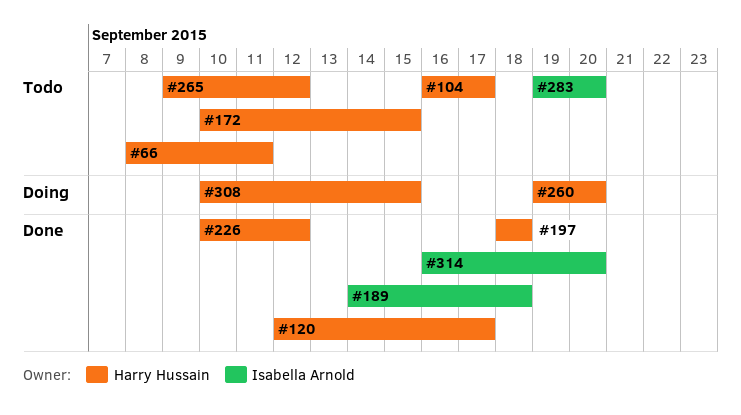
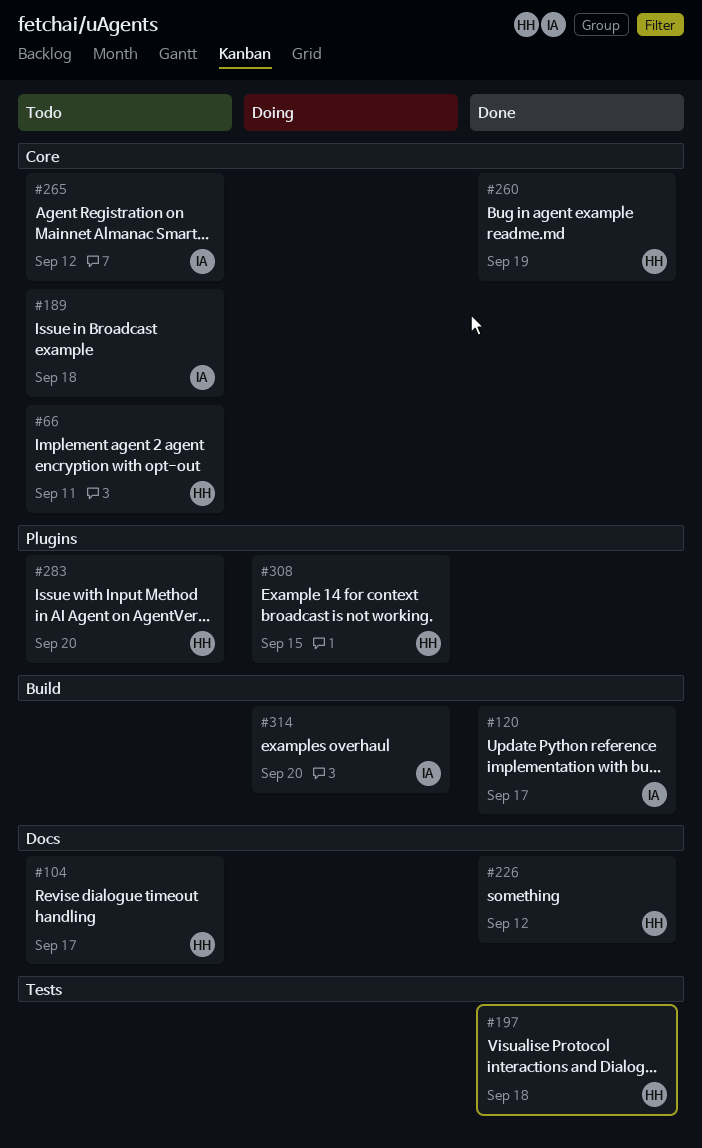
#120, owner: Harry Hussain -> Isabella Arnold
#172: present -> none
#189, status: Done -> Todo
#260, status: Doing -> Done
#260, due: Sep 20 -> Sep 19
#265, owner: Harry Hussain -> Isabella Arnold
#283, owner: Isabella Arnold -> Harry Hussain
#314, status: Done -> Doing

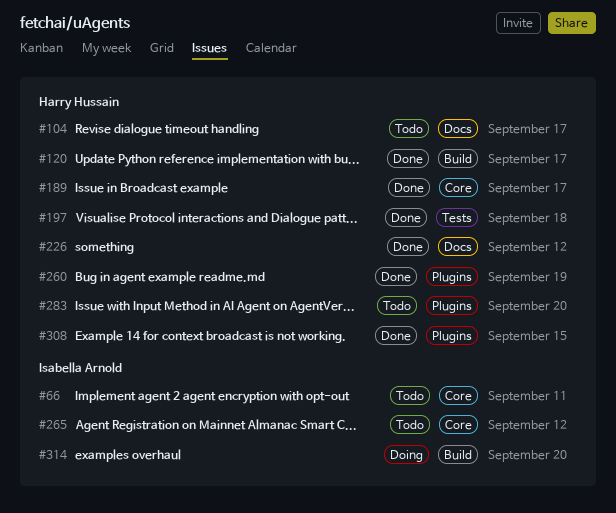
#66, owner: Harry Hussain -> Isabella Arnold
#120, owner: Isabella Arnold -> Harry Hussain
#189, status: Todo -> Done
#189, owner: Isabella Arnold -> Harry Hussain
#189, due: Sep 18 -> Sep 17
#260, label: Core -> Plugins
#308, status: Doing -> Done

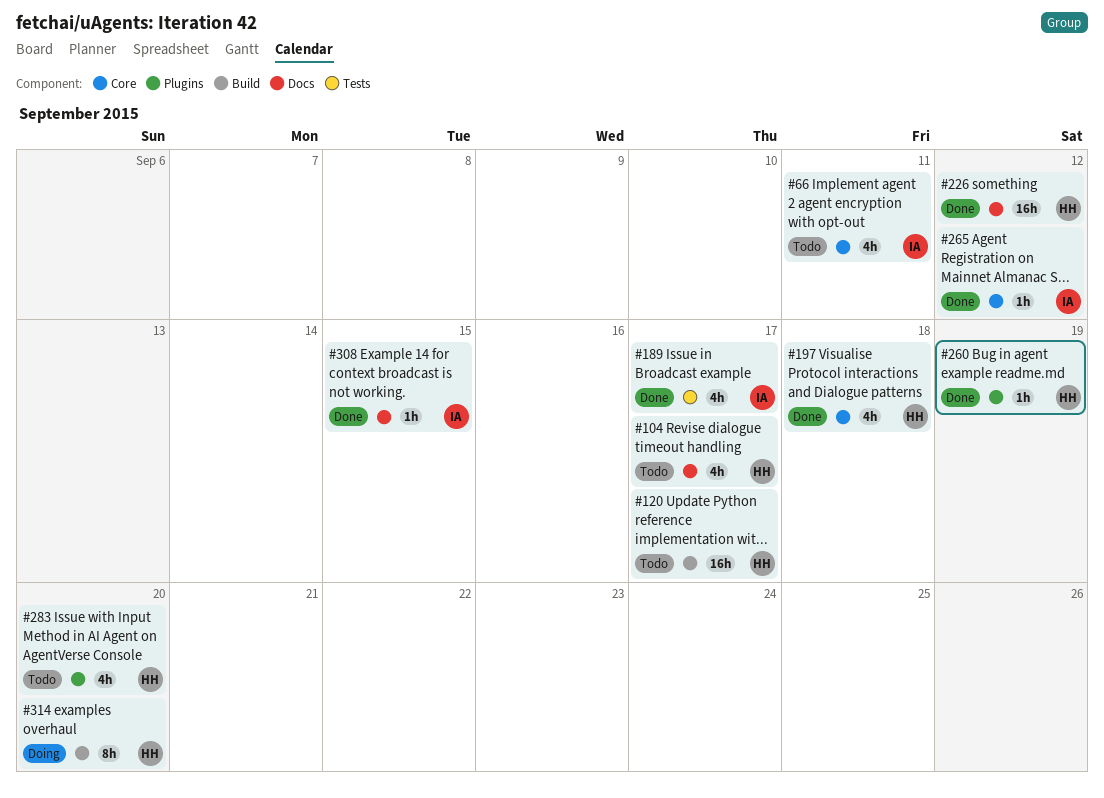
#120, status: Done -> Todo
#189, owner: Harry Hussain -> Isabella Arnold
#189, label: Core -> Tests
#197, label: Tests -> Core
#265, status: Todo -> Done
#308, owner: Harry Hussain -> Isabella Arnold
#308, label: Plugins -> Docs
#314, owner: Isabella Arnold -> Harry Hussain

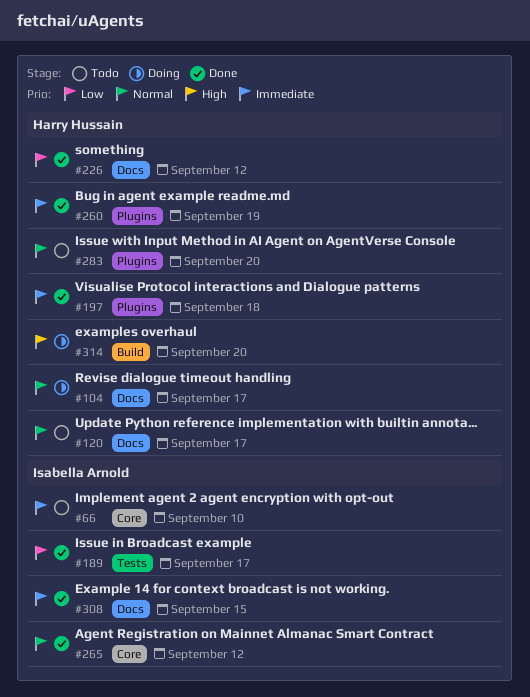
#66, due: Sep 11 -> Sep 10
#104, status: Todo -> Doing
#120, label: Build -> Docs
#197, label: Core -> Plugins

